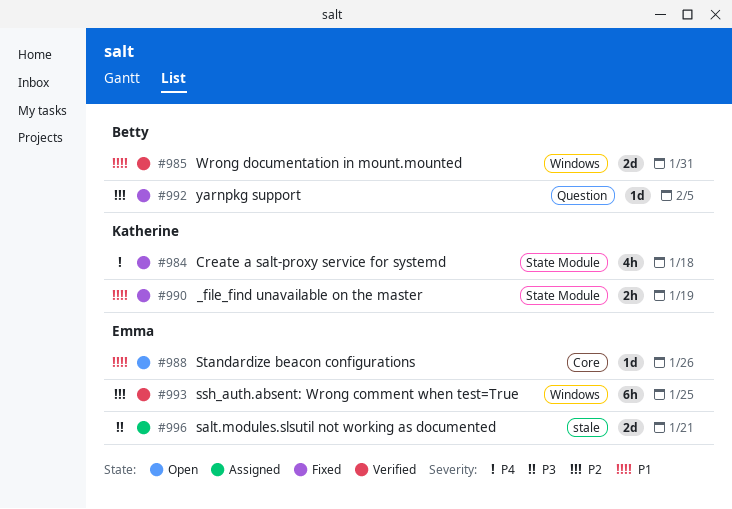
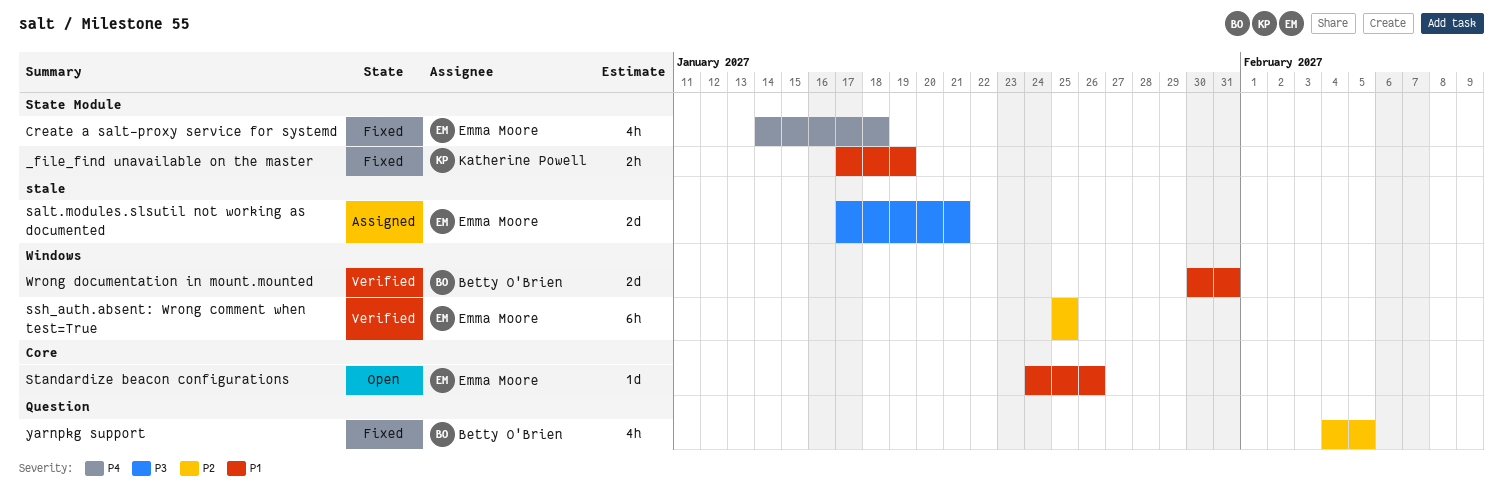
Create a salt-proxy service for systemd, owner: Katherine Powell -> Emma Moore
yarnpkg support, estimate: 1d -> 4h

